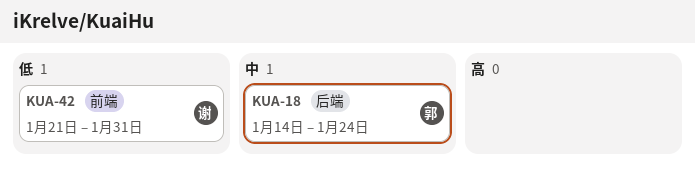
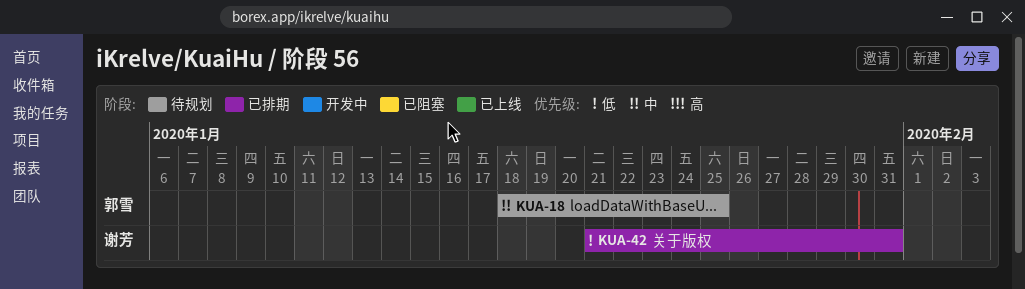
KUA-18, start: Jan 14 -> Jan 18
KUA-18, due: Jan 24 -> Jan 25

